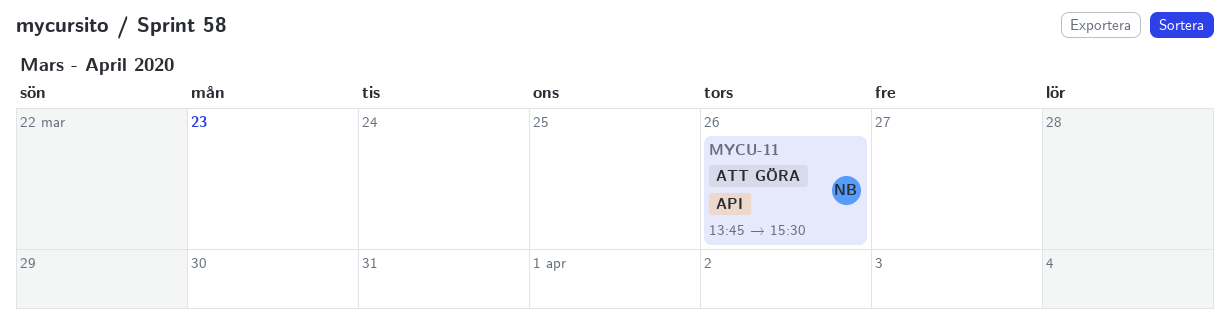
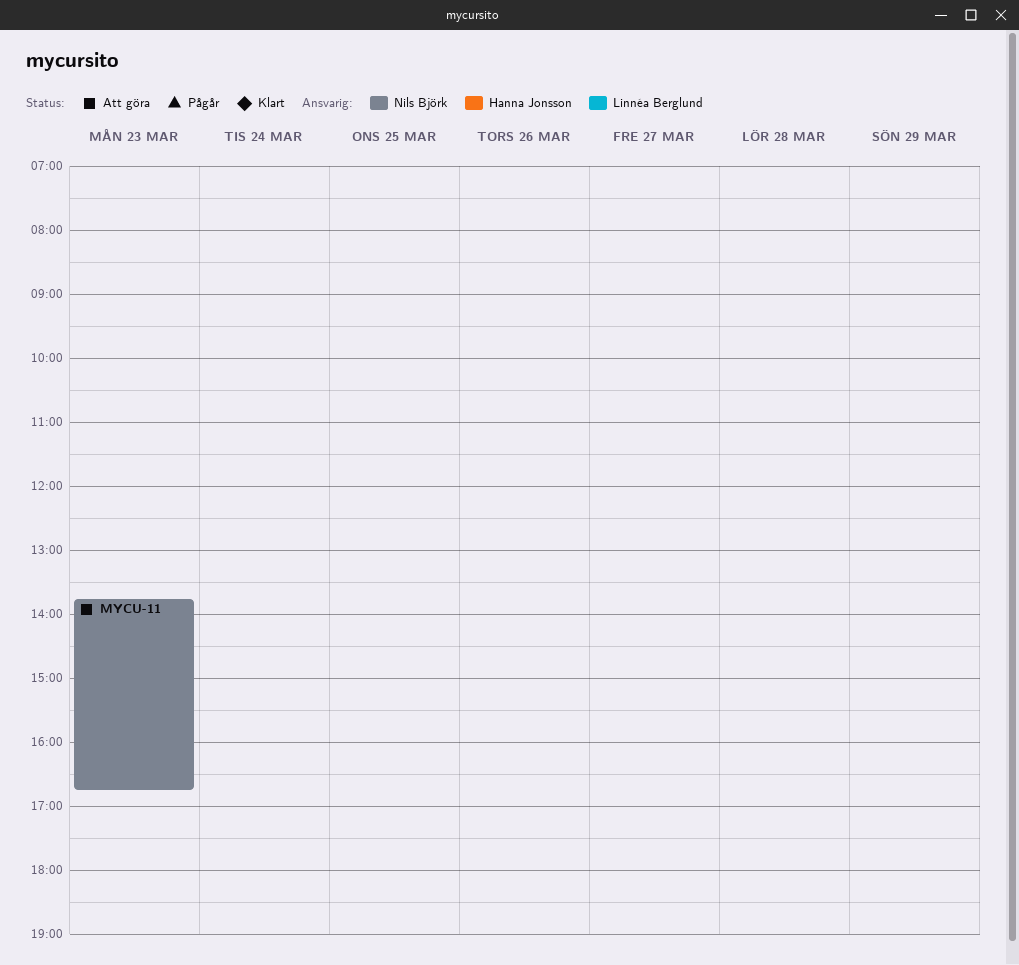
MYCU-11, day: Mar 26 -> Mar 23
MYCU-11, ends: 15:30 -> 16:45

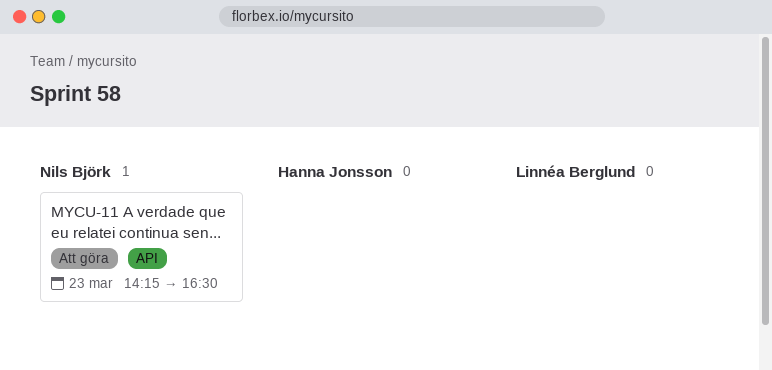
MYCU-11, begins: 13:45 -> 14:15
MYCU-11, ends: 16:45 -> 16:30

